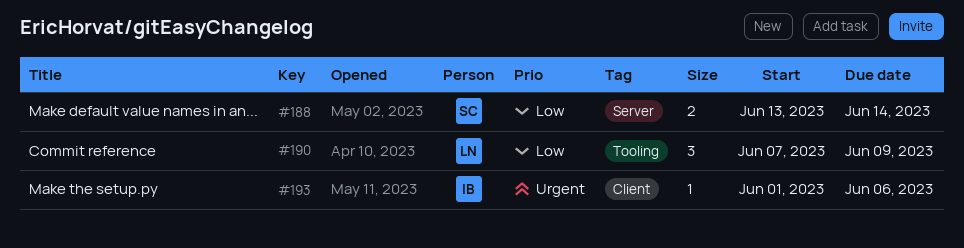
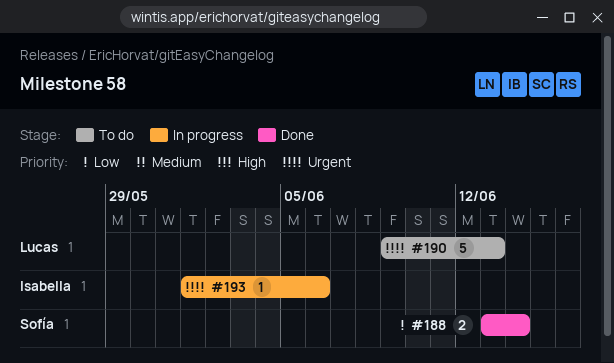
#190, priority: Low -> Urgent
#190, estimate: 3 -> 5
#190, start: Jun 7 -> Jun 9
#190, due: Jun 9 -> Jun 13

